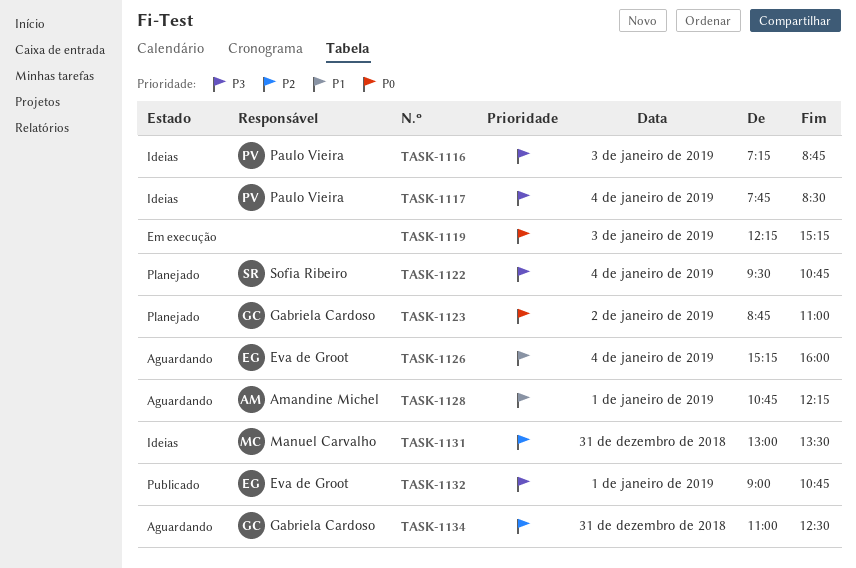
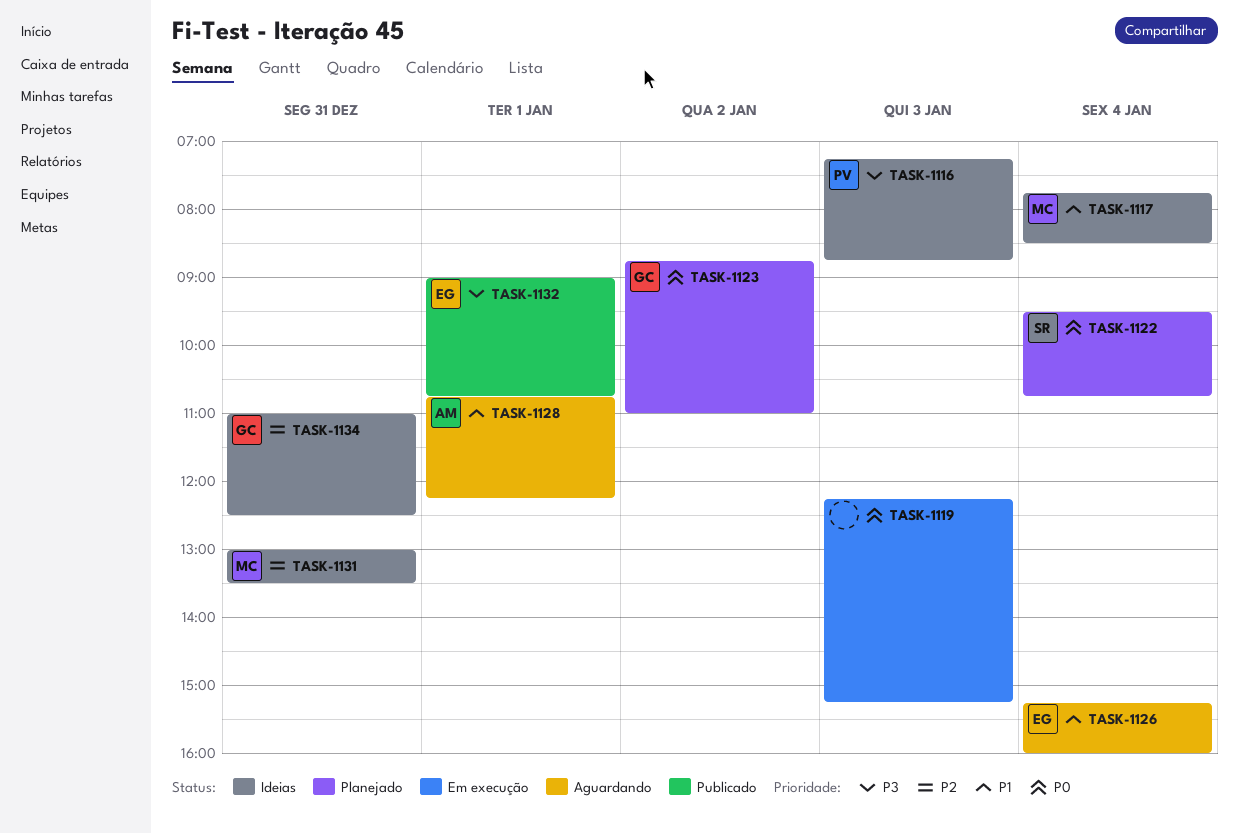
TASK-1117, owner: Paulo Vieira -> Manuel Carvalho
TASK-1117, priority: P3 -> P1
TASK-1122, priority: P3 -> P0
TASK-1134, status: Aguardando -> Ideias

